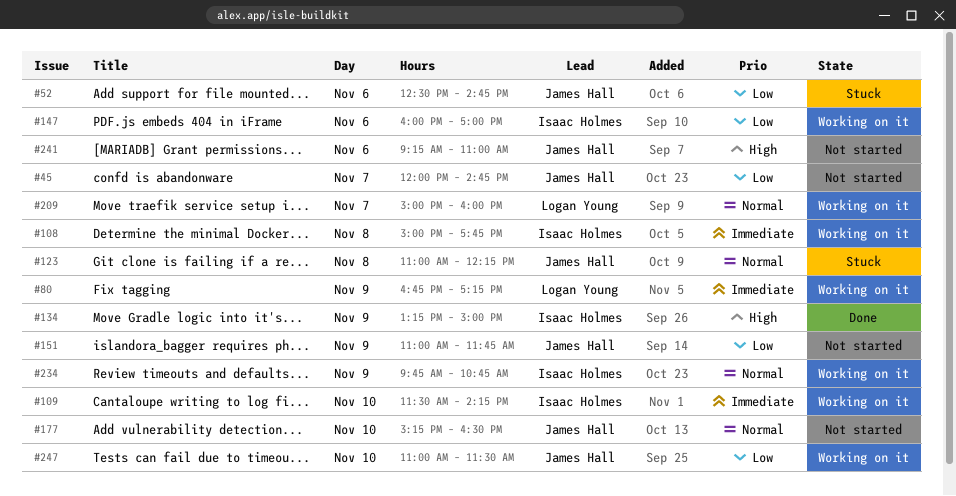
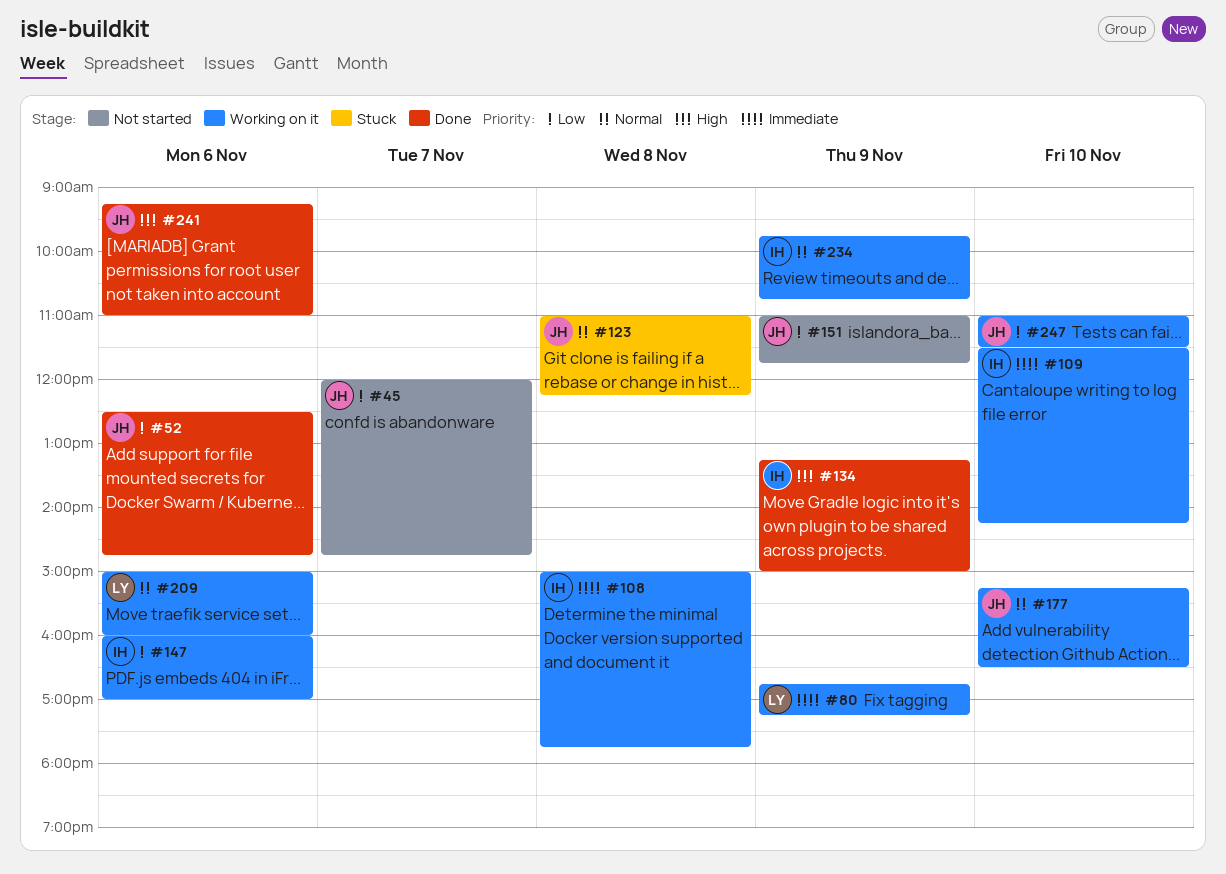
#52, status: Stuck -> Done
#177, status: Not started -> Working on it
#209, day: Nov 7 -> Nov 6
#241, status: Not started -> Done

